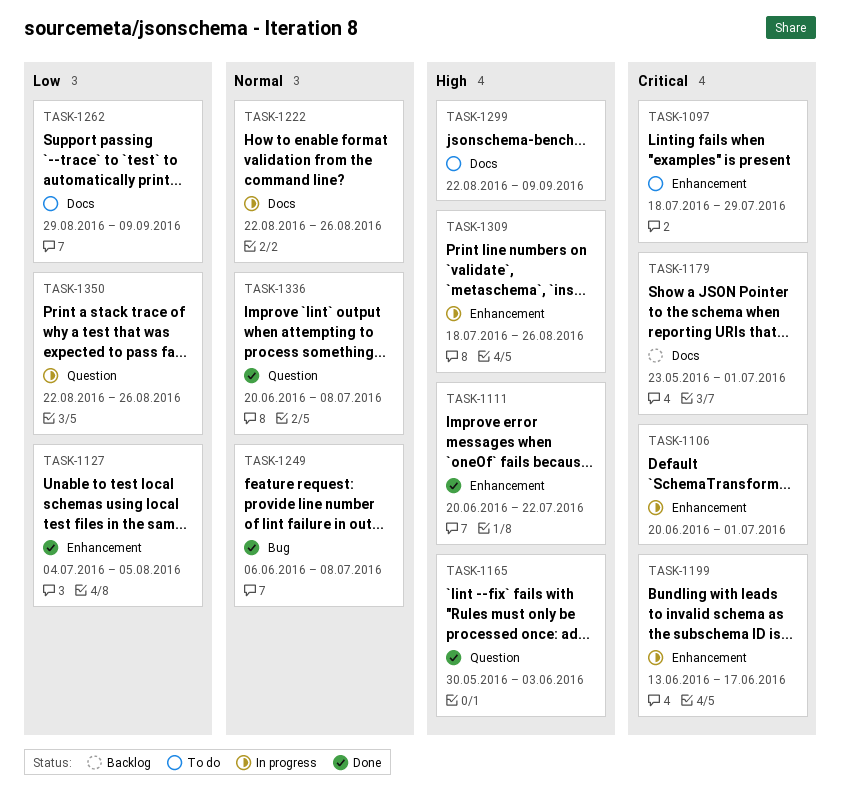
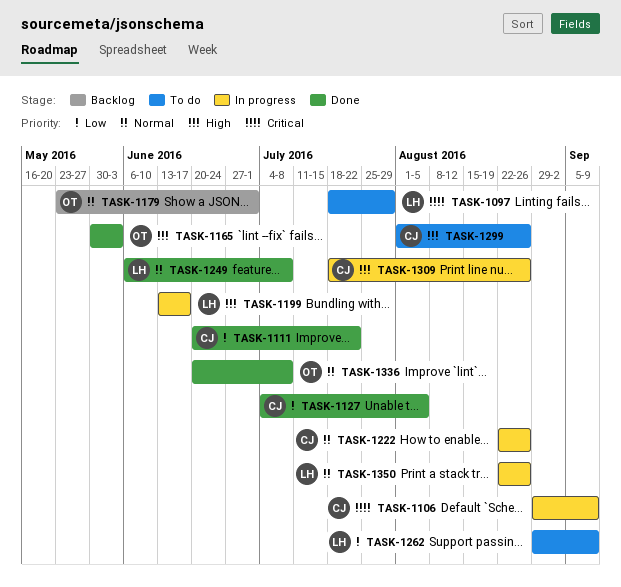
TASK-1106, start: Jun 20 -> Aug 29
TASK-1106, due: Jul 1 -> Sep 9
TASK-1111, priority: High -> Low
TASK-1179, priority: Critical -> Normal
TASK-1199, priority: Critical -> High
TASK-1299, start: Aug 22 -> Aug 1
TASK-1299, due: Sep 9 -> Aug 26
TASK-1350, priority: Low -> Normal

